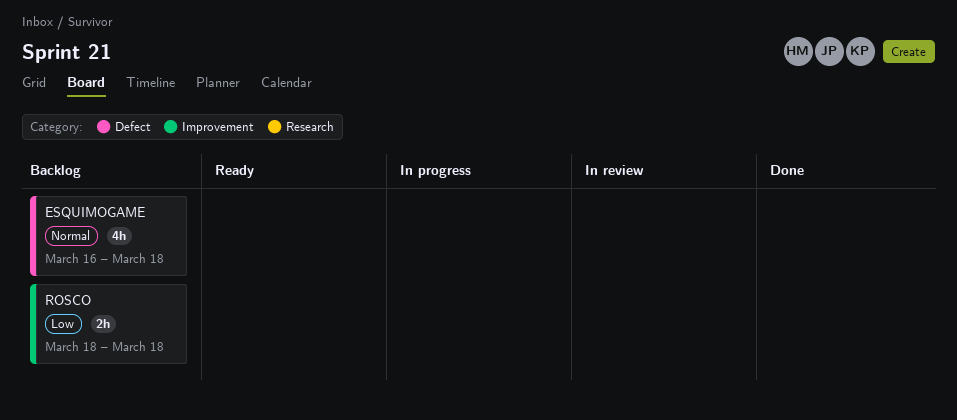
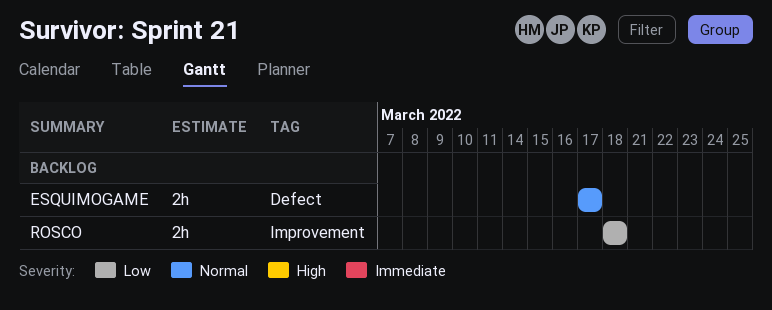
ESQUIMOGAME, estimate: 4h -> 2h
ESQUIMOGAME, start: Mar 16 -> Mar 17
ESQUIMOGAME, due: Mar 18 -> Mar 17

